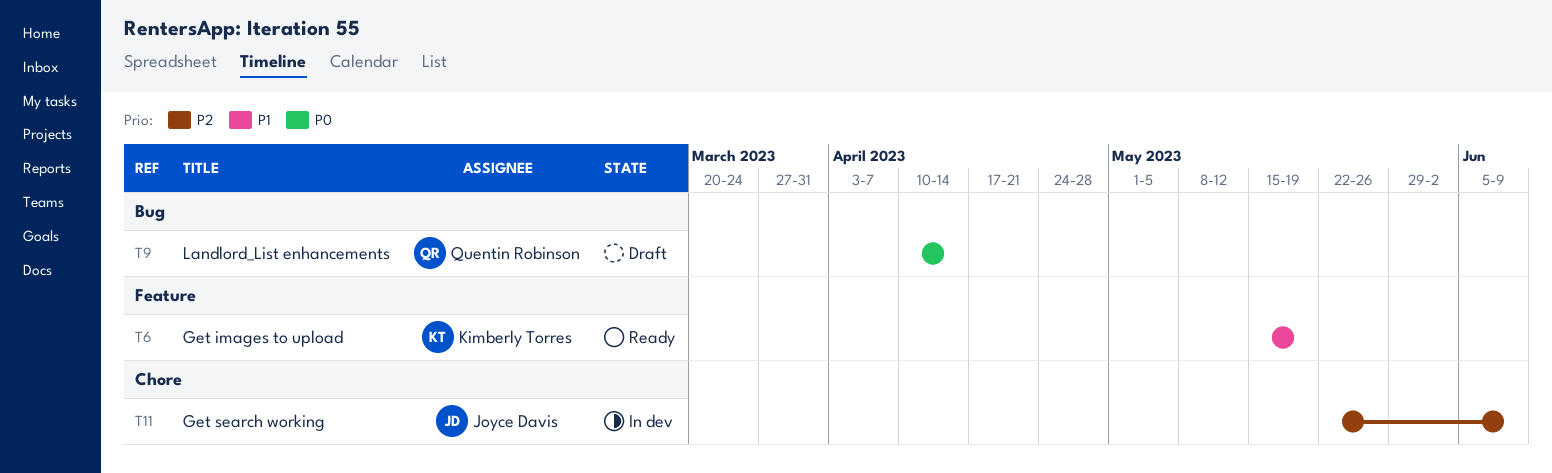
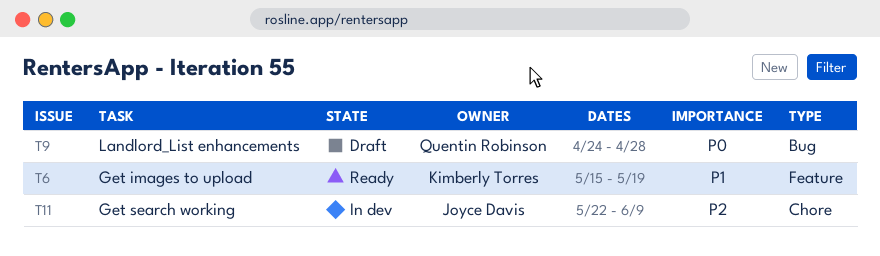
T9, start: Apr 10 -> Apr 24
T9, due: Apr 14 -> Apr 28

